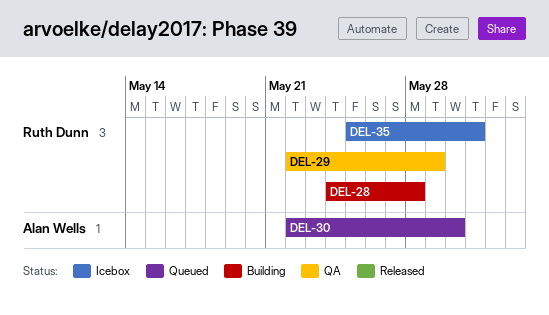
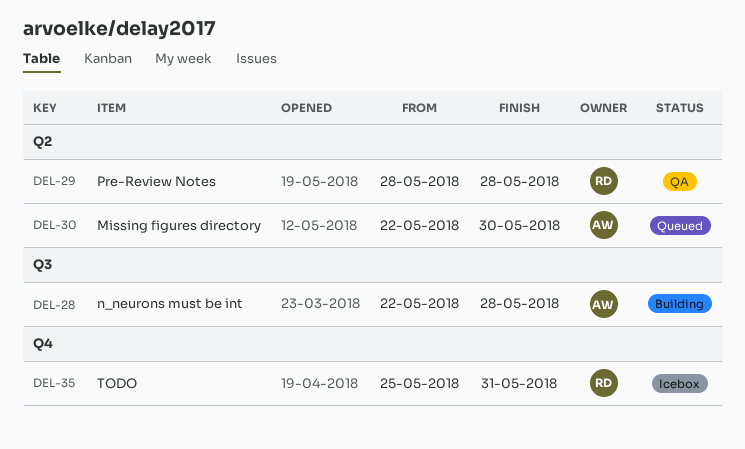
DEL-28, owner: Ruth Dunn -> Alan Wells
DEL-28, start: May 24 -> May 22
DEL-29, start: May 22 -> May 28
DEL-29, due: May 29 -> May 28

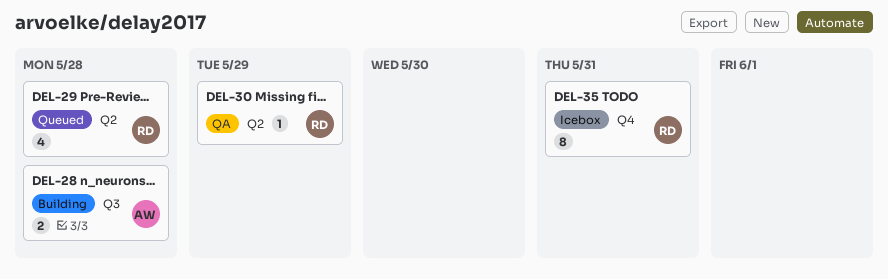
DEL-29, status: QA -> Queued
DEL-30, status: Queued -> QA
DEL-30, owner: AW -> RD
DEL-30, due: May 30 -> May 29

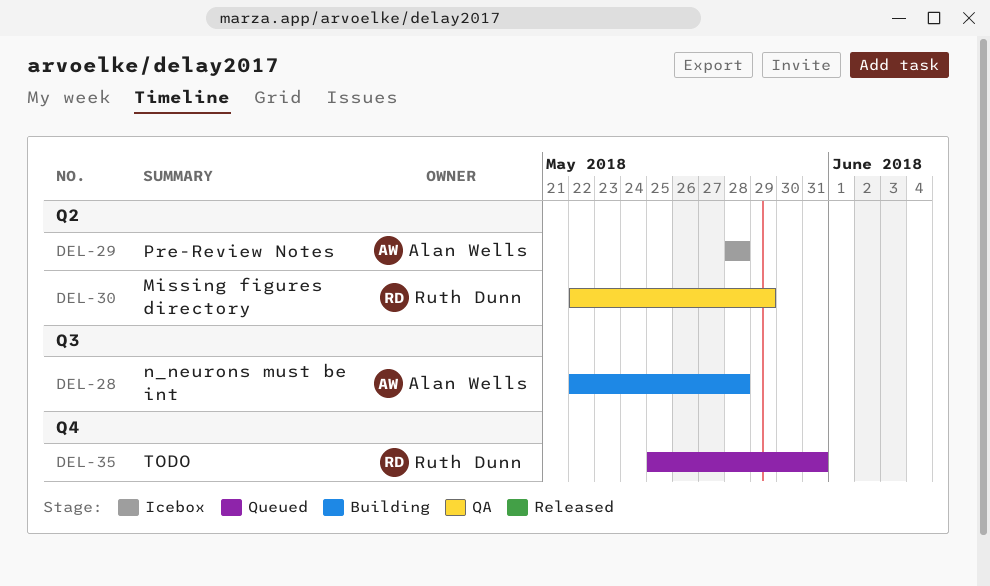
DEL-29, status: Queued -> Icebox
DEL-29, owner: Ruth Dunn -> Alan Wells
DEL-35, status: Icebox -> Queued

